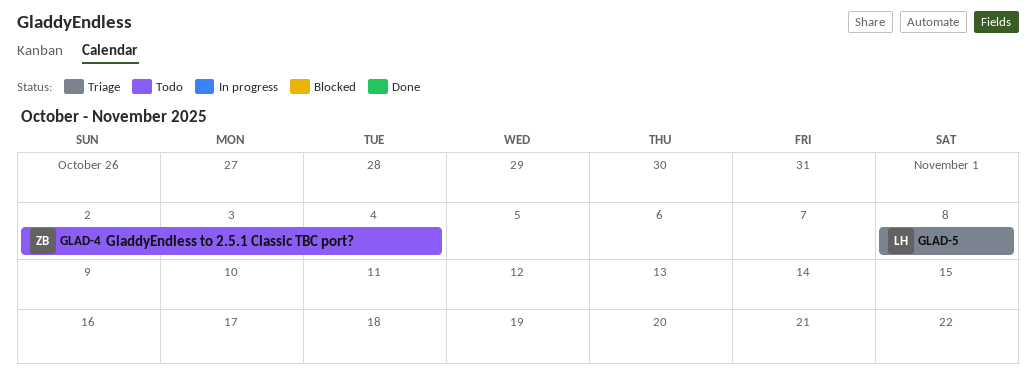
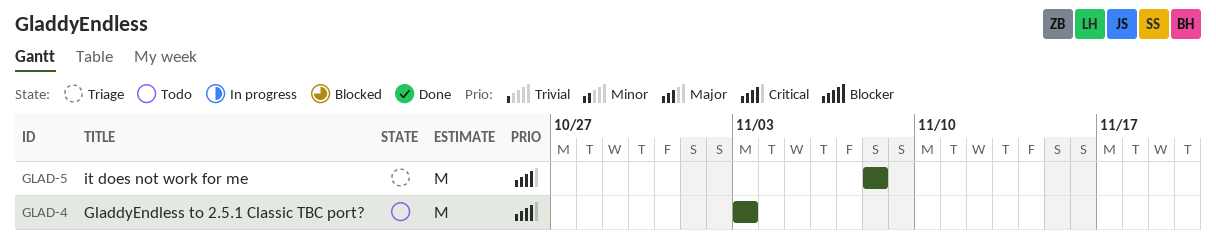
GLAD-4, start: Nov 2 -> Nov 3
GLAD-4, due: Nov 4 -> Nov 3

